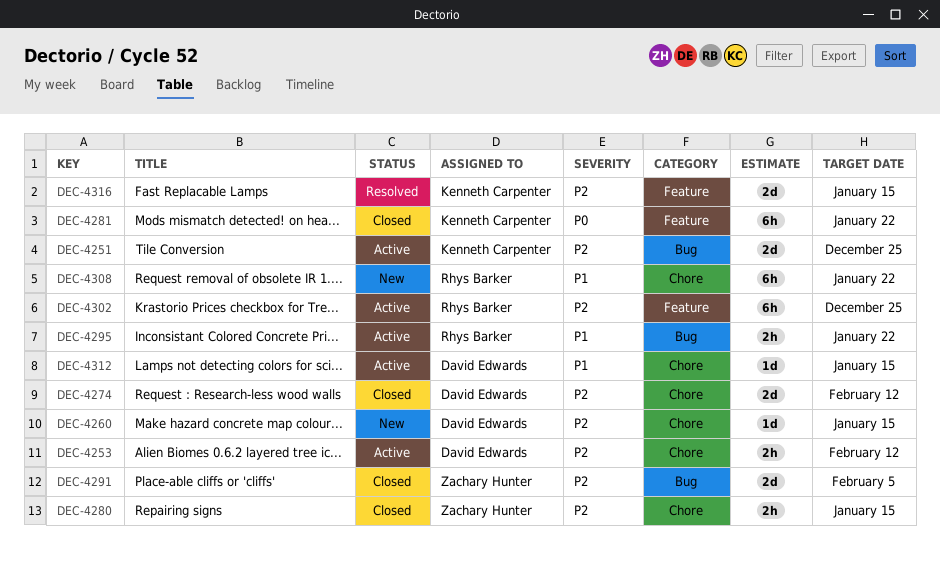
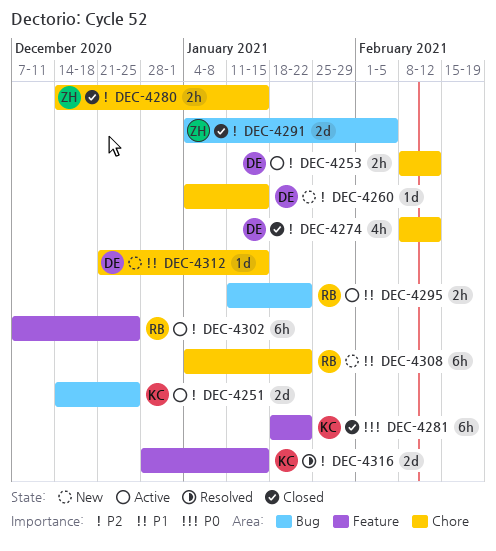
DEC-4274, estimate: 2d -> 4h
DEC-4312, status: Active -> New

